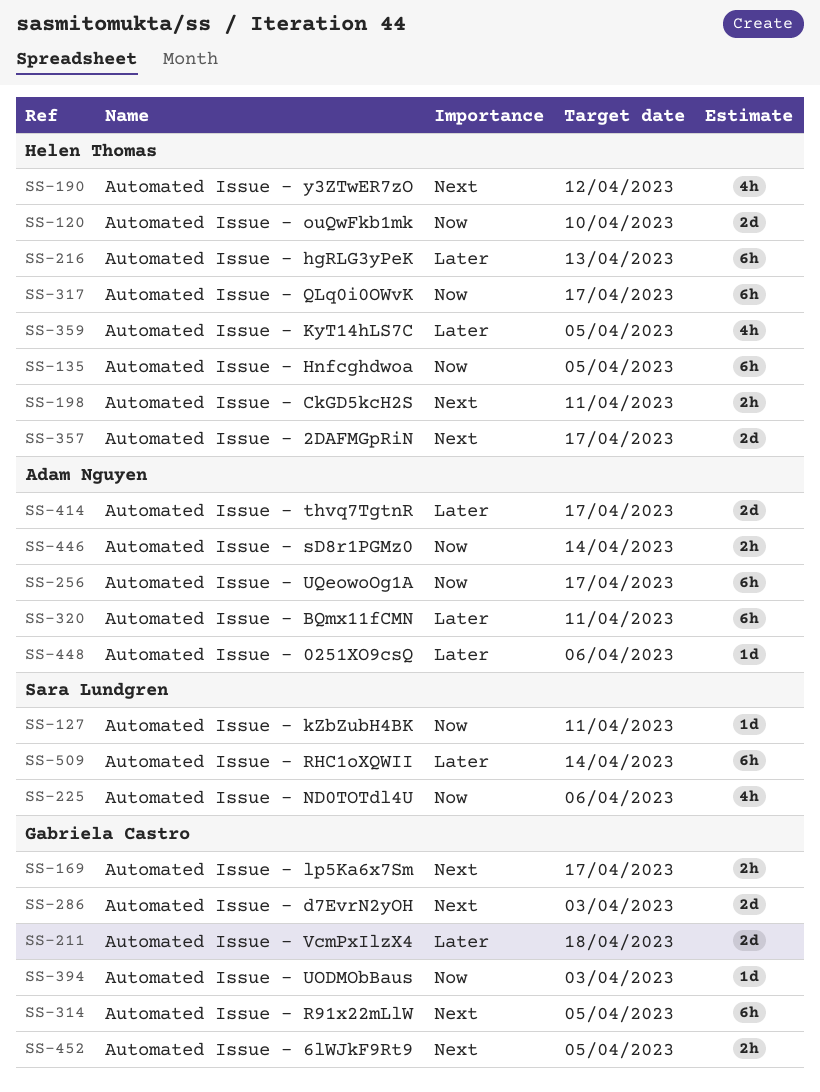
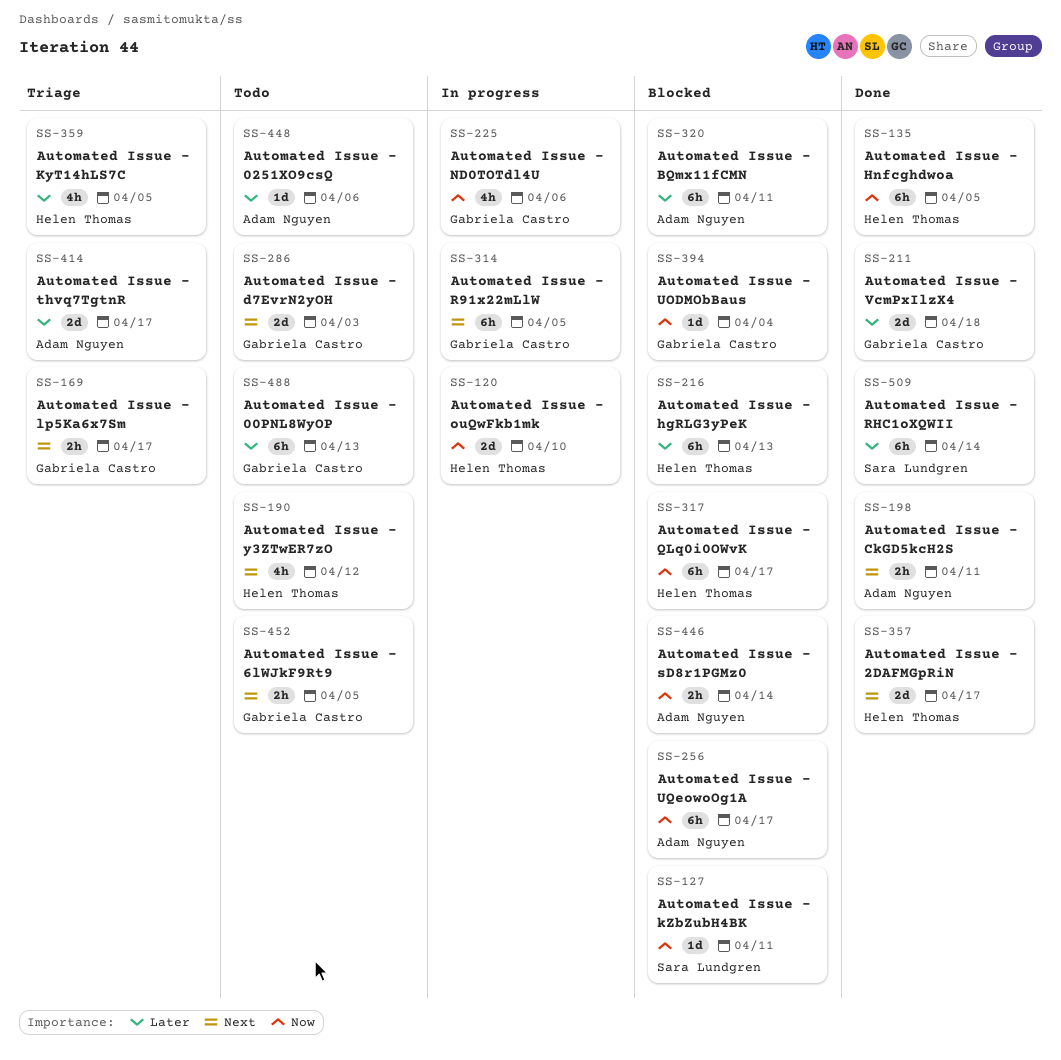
SS-198, owner: Helen Thomas -> Adam Nguyen
SS-225, owner: Sara Lundgren -> Gabriela Castro
SS-394, due: Apr 3 -> Apr 4
SS-488: none -> present

